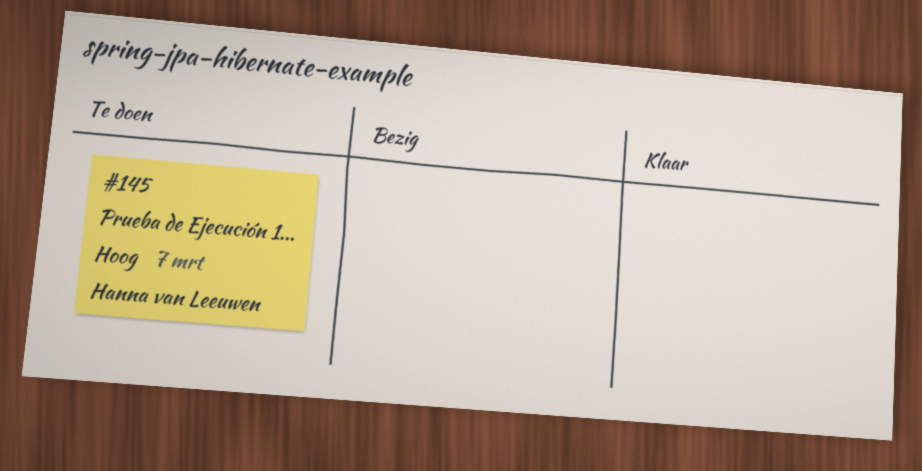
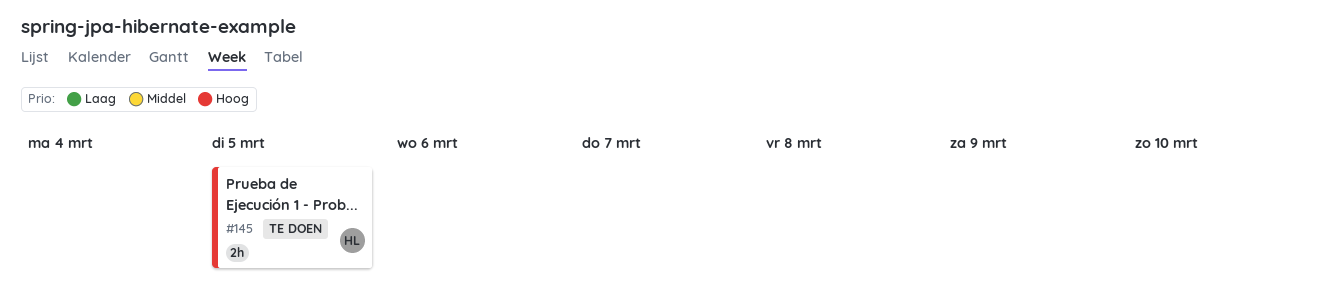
#145, due: Mar 7 -> Mar 5

